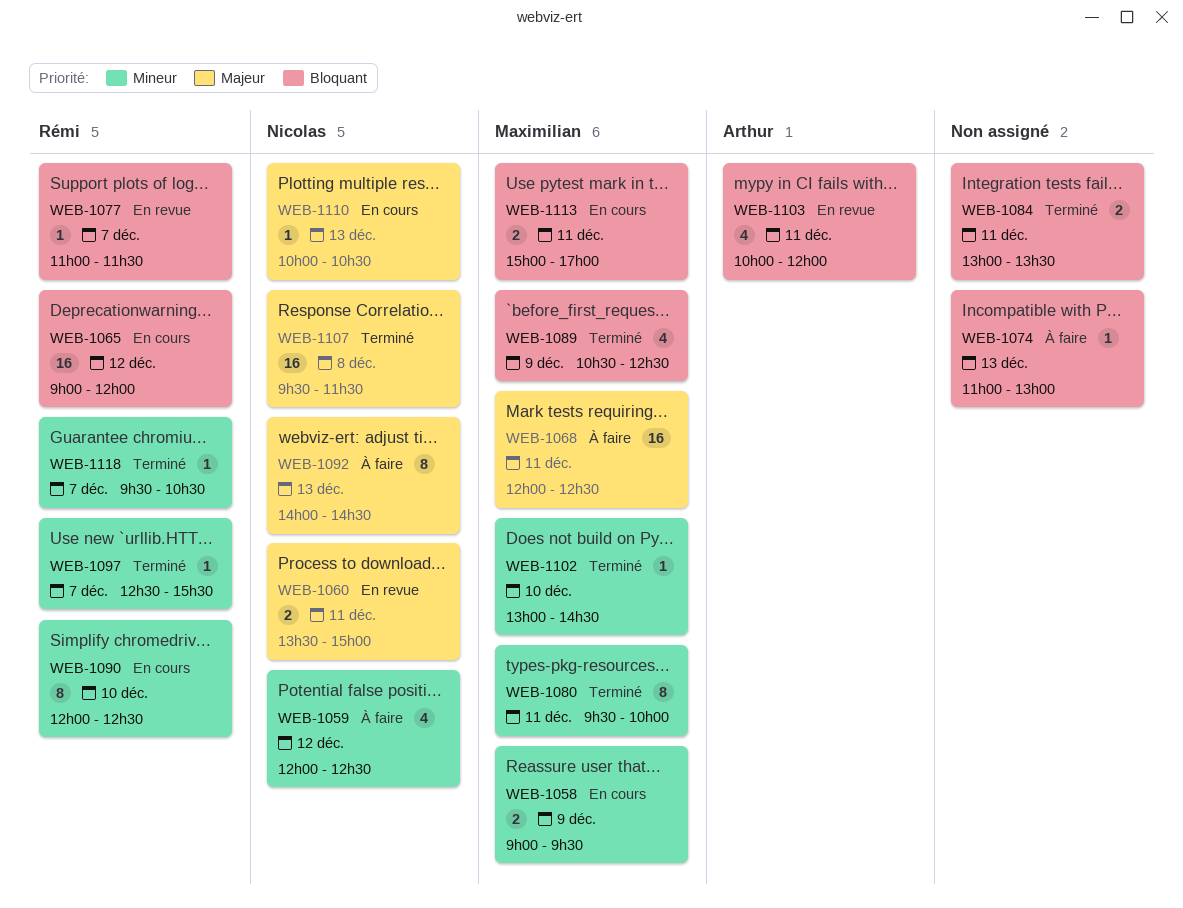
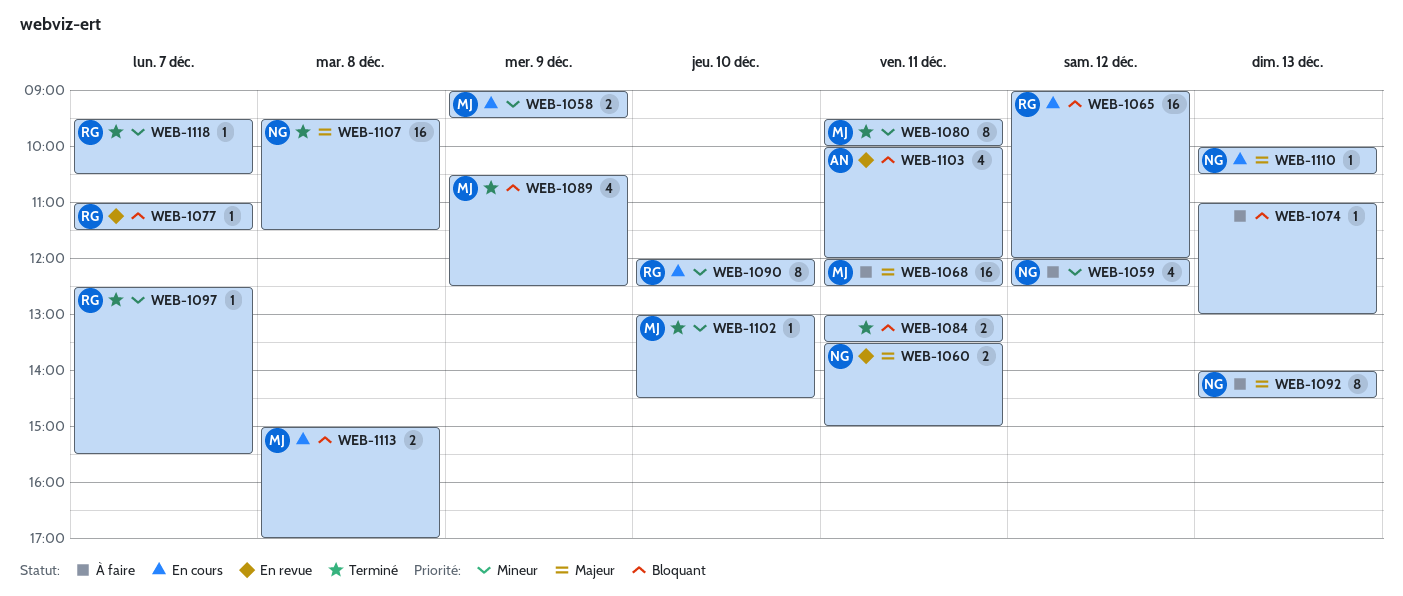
WEB-1113, day: Dec 11 -> Dec 8

